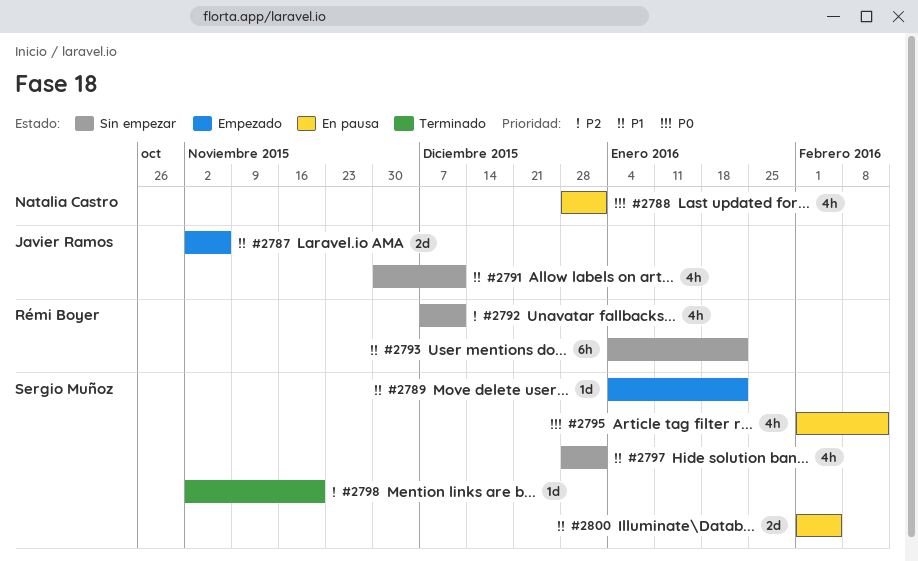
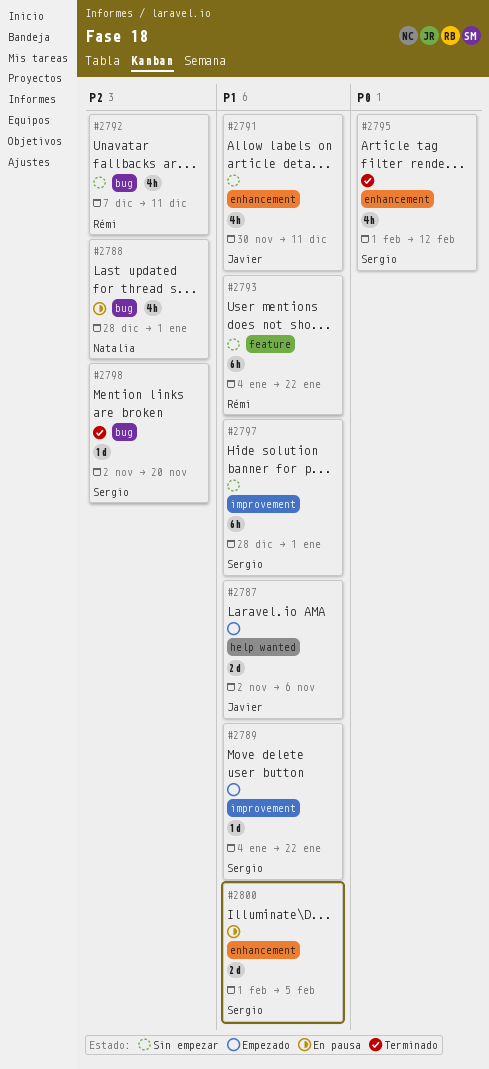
#2788, priority: P0 -> P2
#2795, status: En pausa -> Terminado
#2797, estimate: 4h -> 6h

